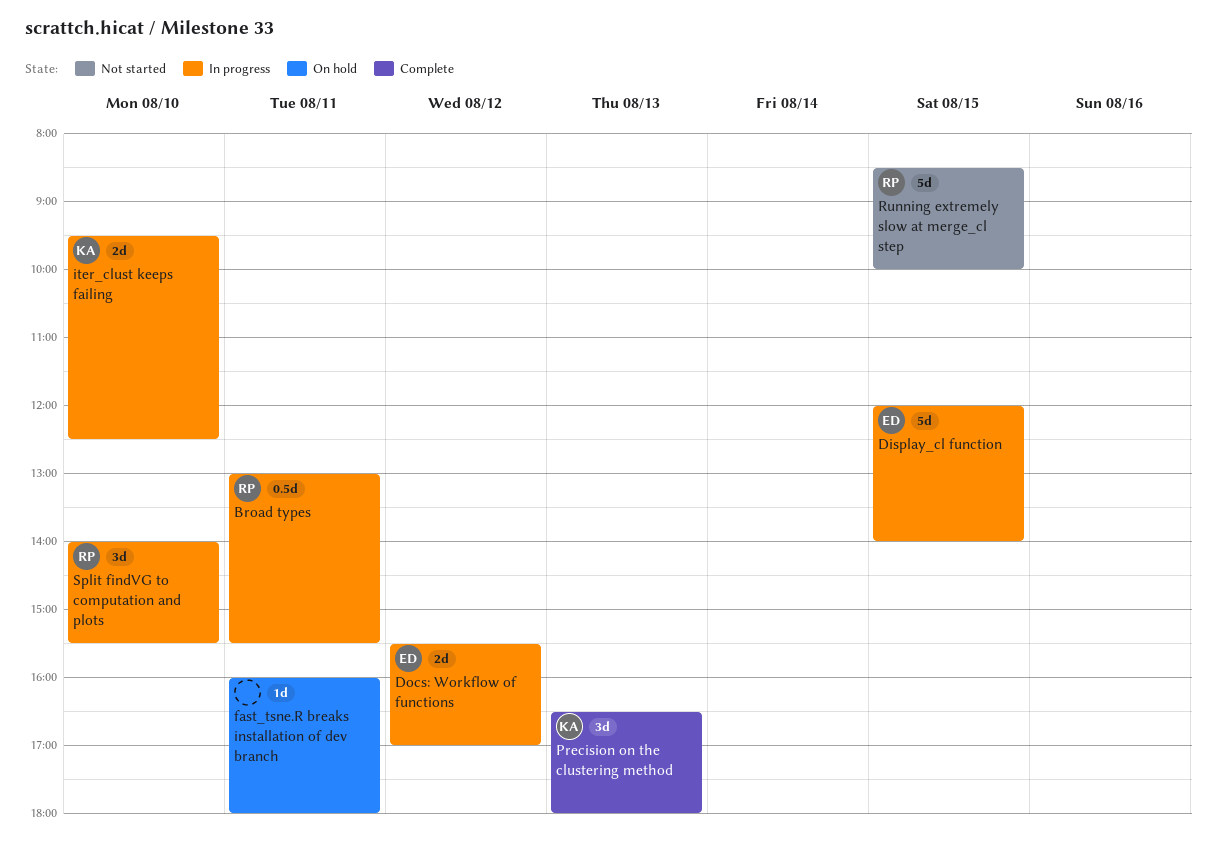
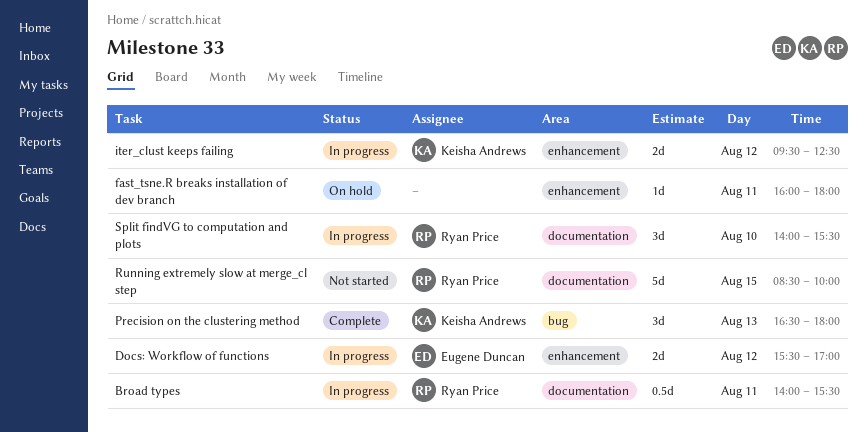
Broad types, begins: 13:00 -> 14:00
Display_cl function: present -> none
iter_clust keeps failing, day: Aug 10 -> Aug 12

